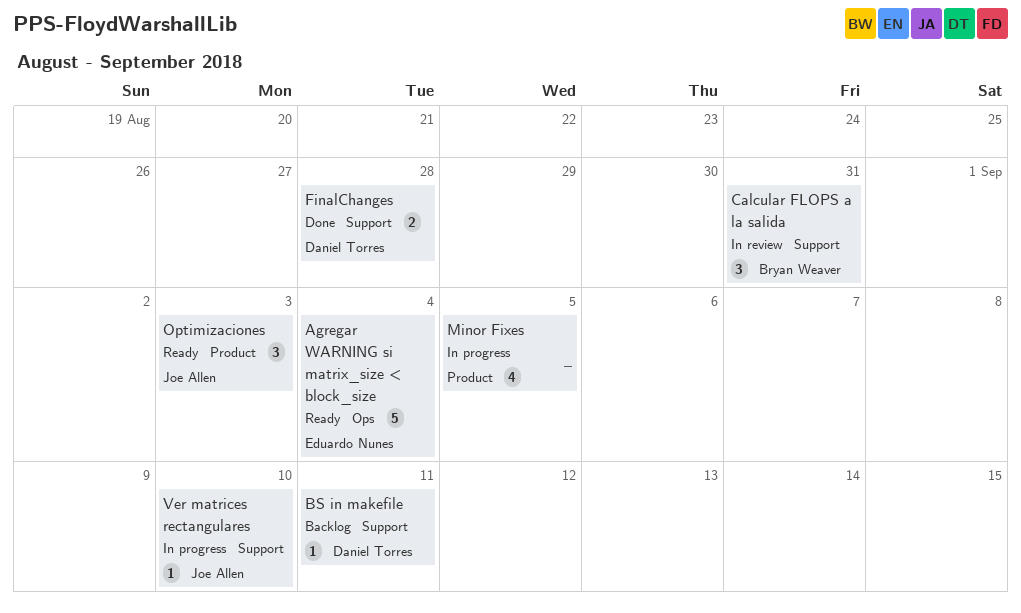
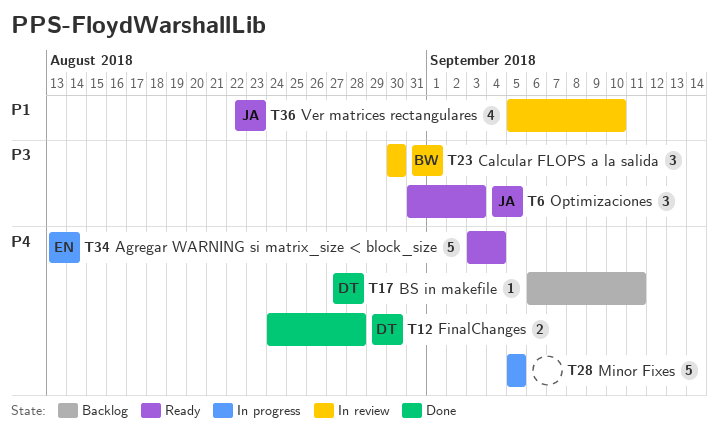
Calcular FLOPS a la salida, due: Aug 31 -> Aug 30
Minor Fixes, estimate: 4 -> 5
Ver matrices rectangulares, status: In progress -> In review
Ver matrices rectangulares, estimate: 1 -> 4

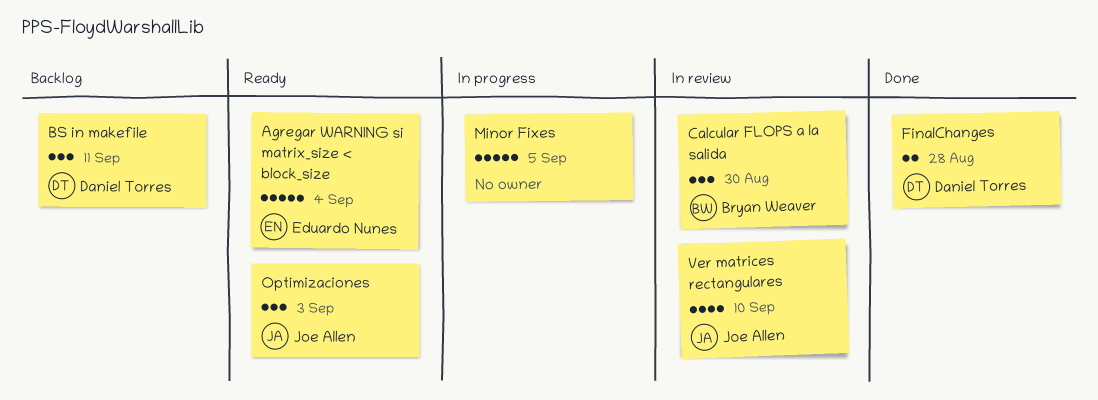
BS in makefile, estimate: 1 -> 3

